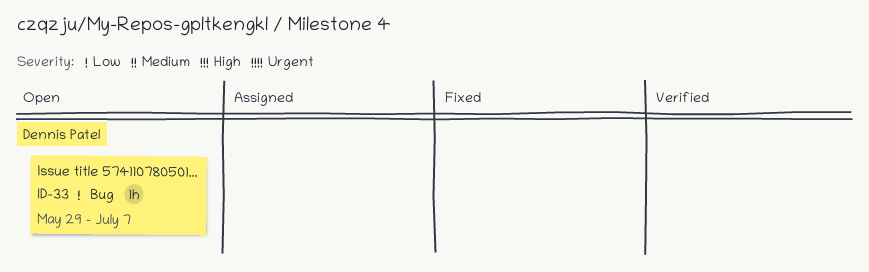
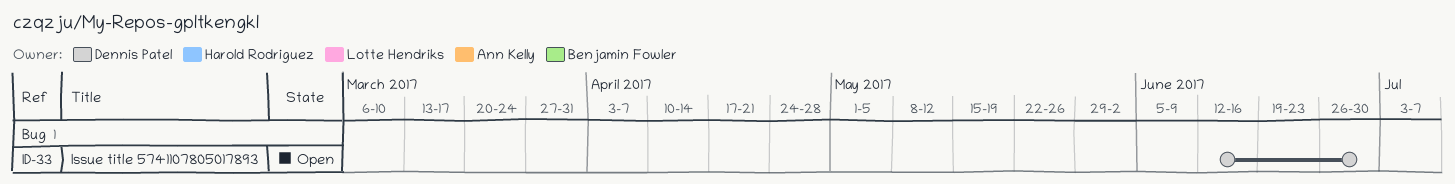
ID-33, start: May 29 -> Jun 12
ID-33, due: Jul 7 -> Jun 30

